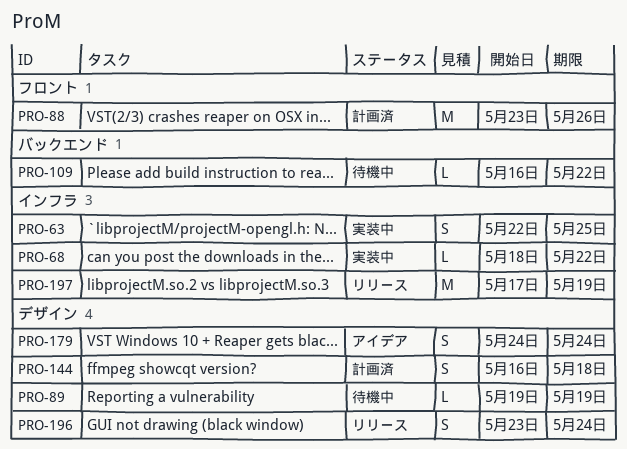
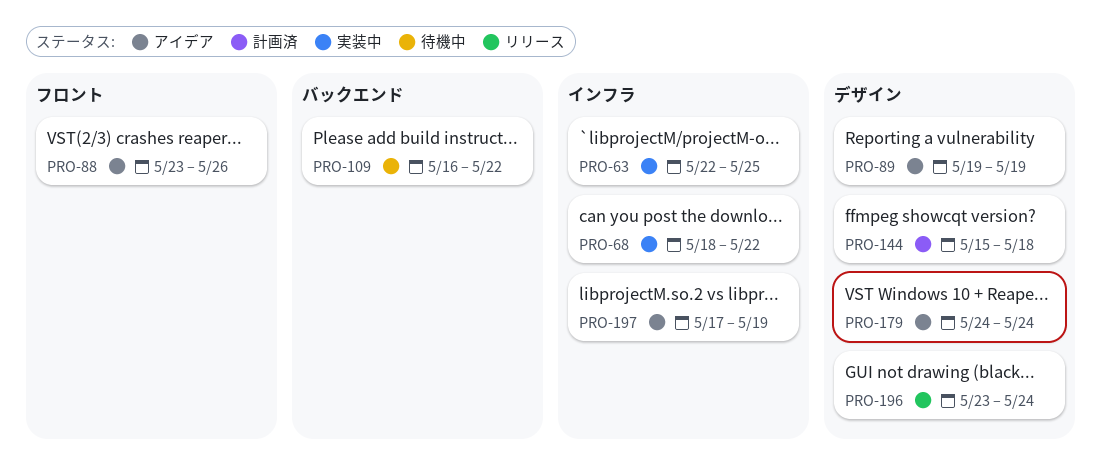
PRO-88, status: 計画済 -> アイデア
PRO-89, status: 待機中 -> アイデア
PRO-144, start: May 16 -> May 15
PRO-197, status: リリース -> アイデア

